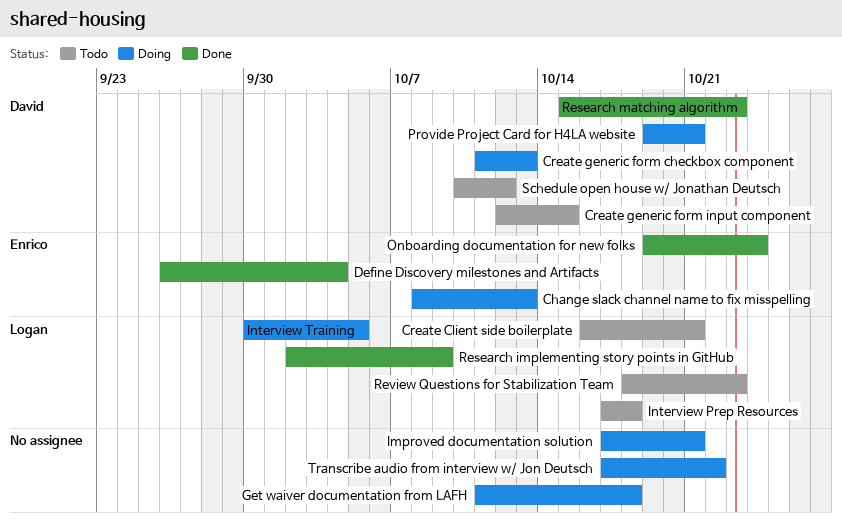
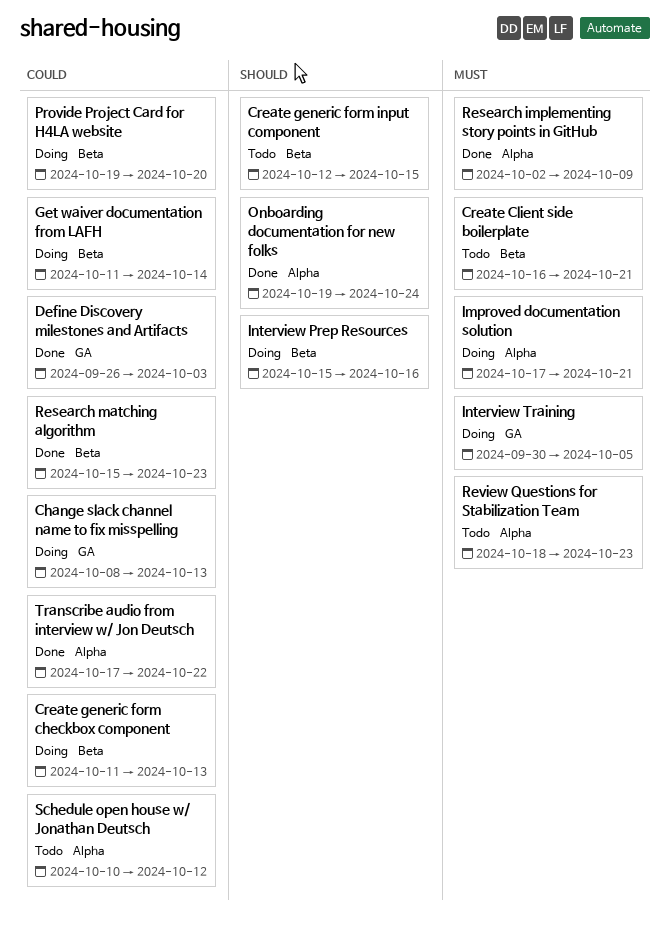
Define Discovery milestones and Artifacts, due: Oct 4 -> Oct 3
Get waiver documentation from LAFH, due: Oct 18 -> Oct 14
Interview Prep Resources, status: Todo -> Doing
Interview Prep Resources, start: Oct 17 -> Oct 15
Interview Prep Resources, due: Oct 18 -> Oct 16
Provide Project Card for H4LA website, due: Oct 21 -> Oct 20
Transcribe audio from interview w/ Jon Deutsch, status: Doing -> Done

